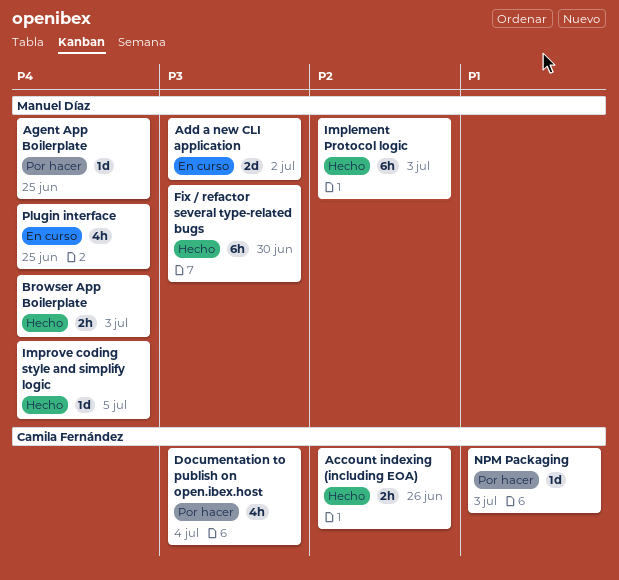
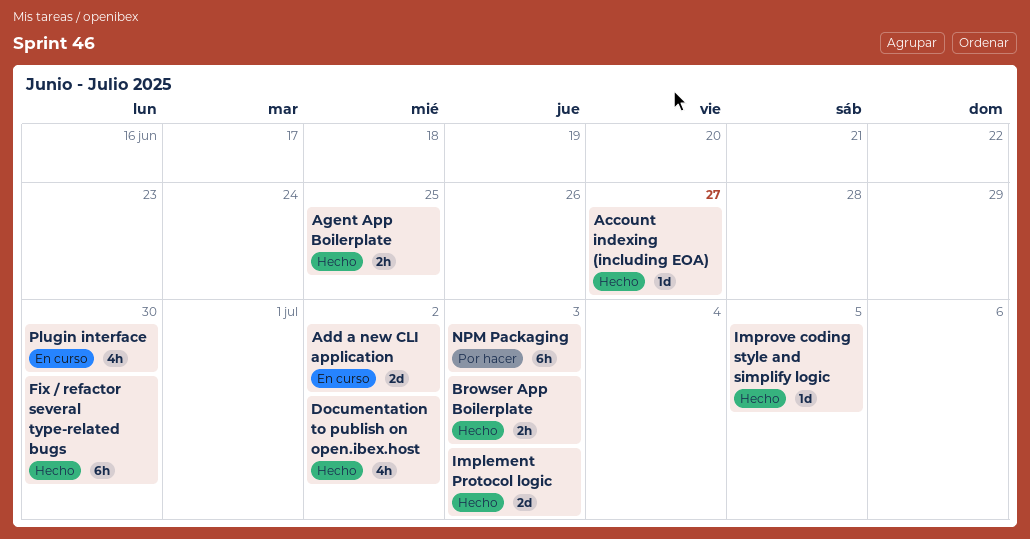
Account indexing (including EOA), estimate: 2h -> 1d
Account indexing (including EOA), due: Jun 26 -> Jun 27
Agent App Boilerplate, status: Por hacer -> Hecho
Agent App Boilerplate, estimate: 1d -> 2h
Documentation to publish on open.ibex.host, status: Por hacer -> Hecho
Documentation to publish on open.ibex.host, due: Jul 4 -> Jul 2
Implement Protocol logic, estimate: 6h -> 2d
NPM Packaging, estimate: 1d -> 6h
Plugin interface, due: Jun 25 -> Jun 30

